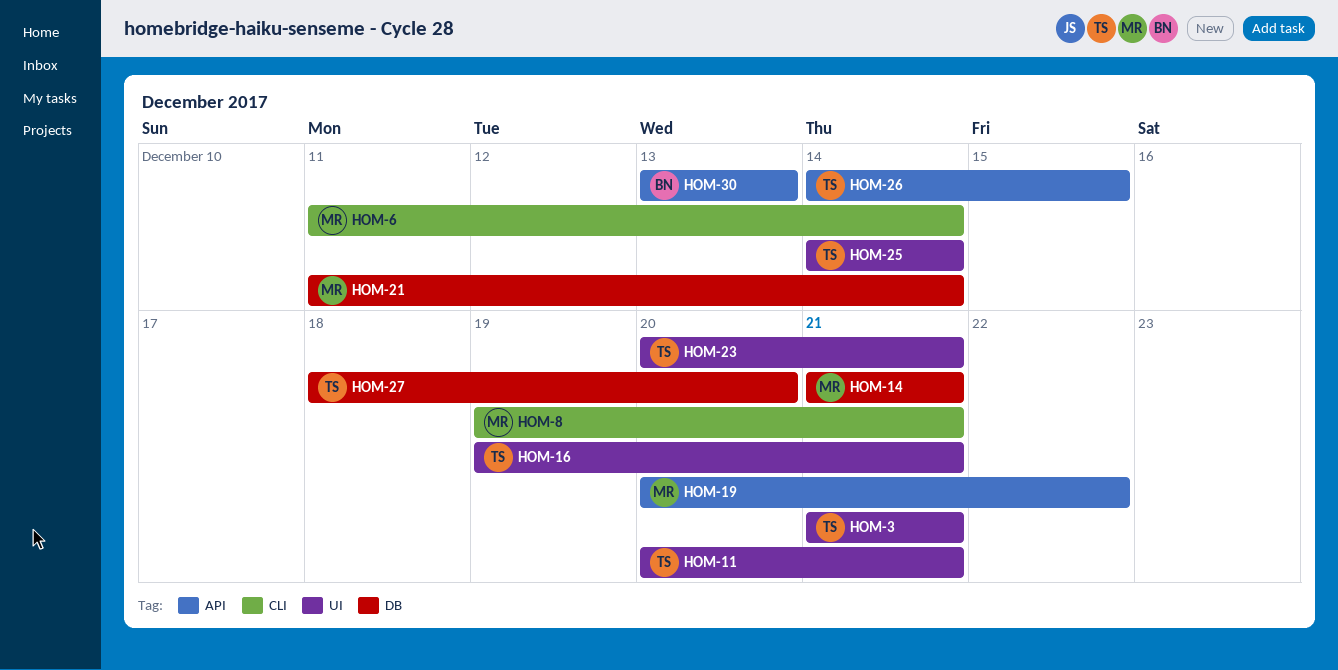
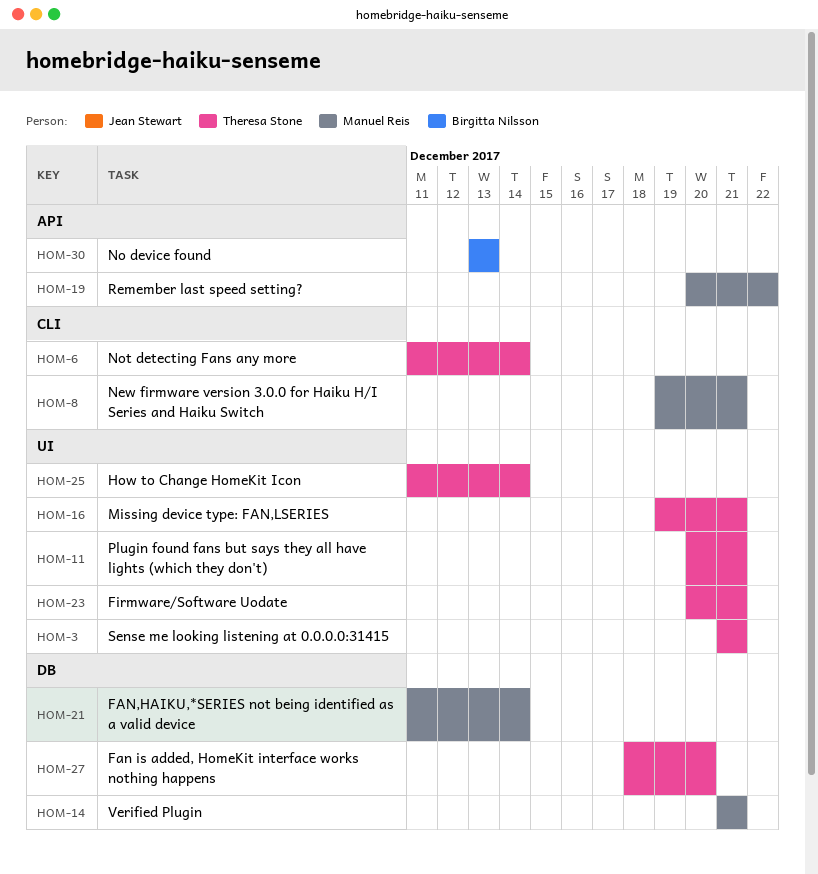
HOM-6, owner: Manuel Reis -> Theresa Stone
HOM-25, start: Dec 14 -> Dec 11
HOM-26: present -> none

